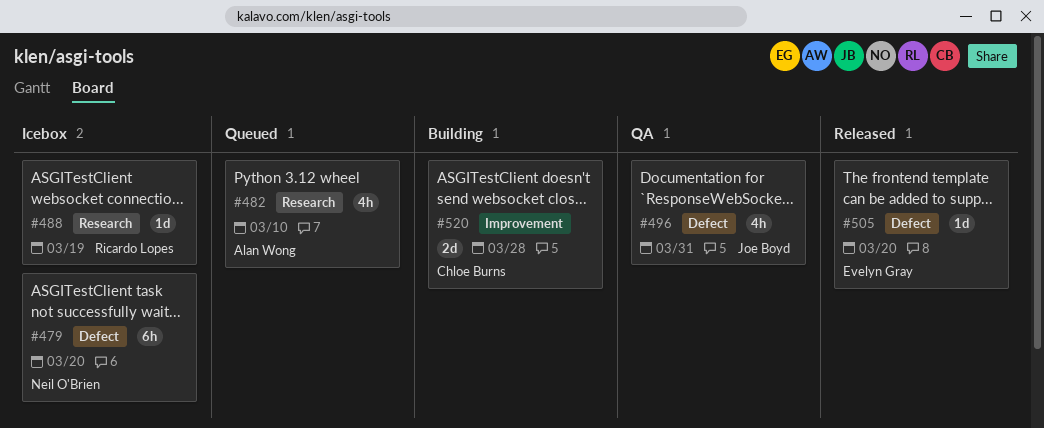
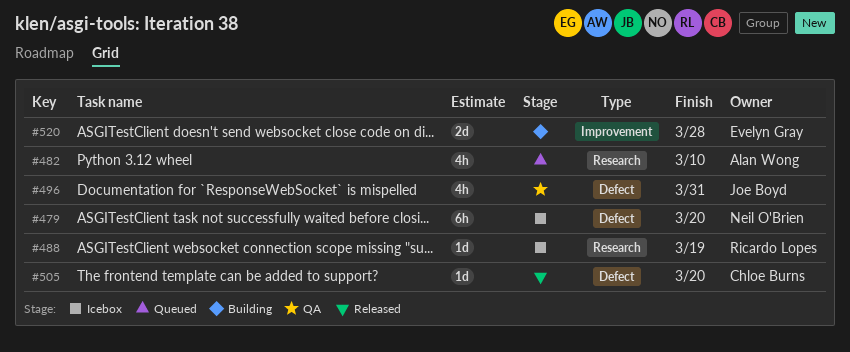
#505, owner: Evelyn Gray -> Chloe Burns
#520, owner: Chloe Burns -> Evelyn Gray

